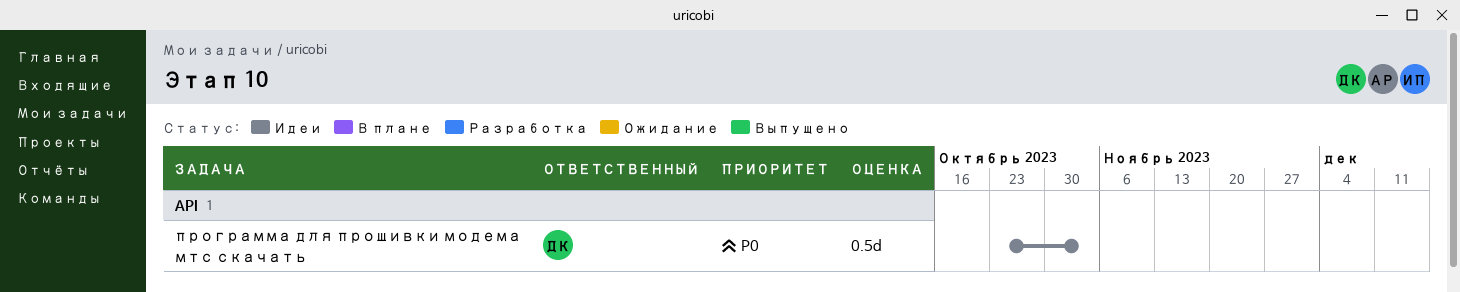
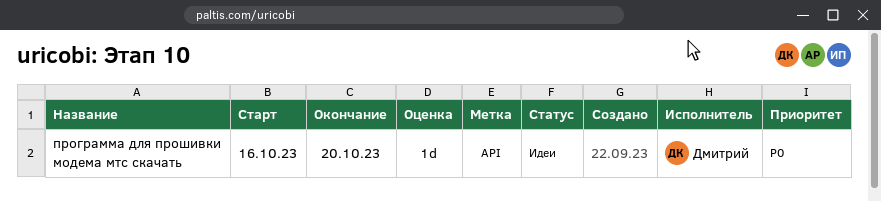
программа для прошивки модема мтс скачать, estimate: 0.5d -> 1d
программа для прошивки модема мтс скачать, start: Oct 23 -> Oct 16
программа для прошивки модема мтс скачать, due: Nov 3 -> Oct 20

